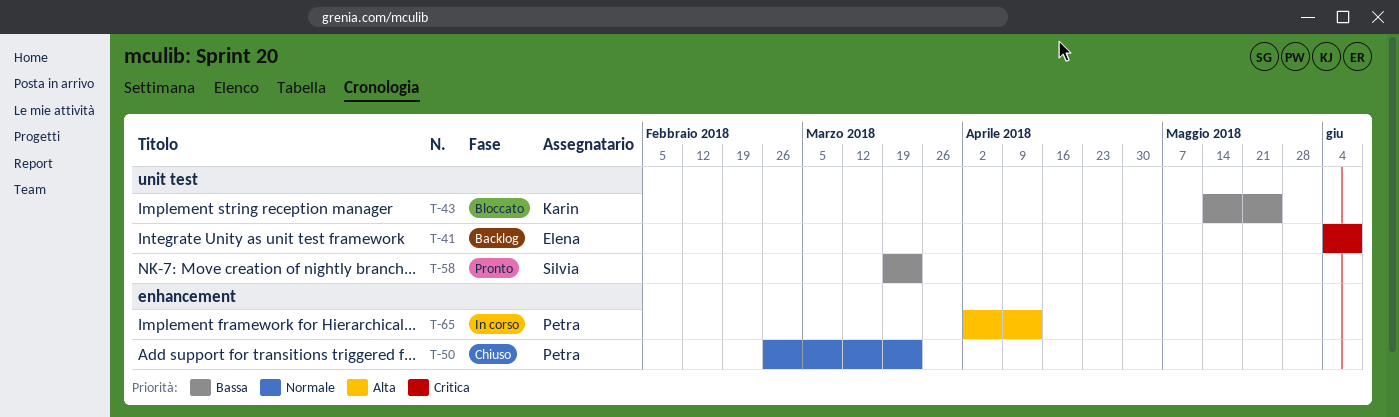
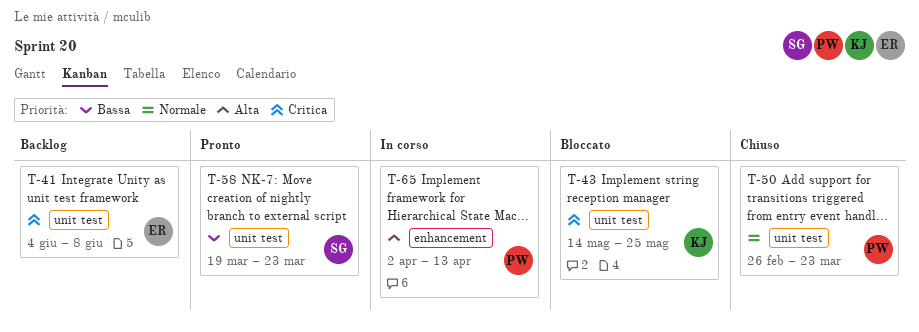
T-43, priority: Bassa -> Critica
T-50, label: enhancement -> unit test

